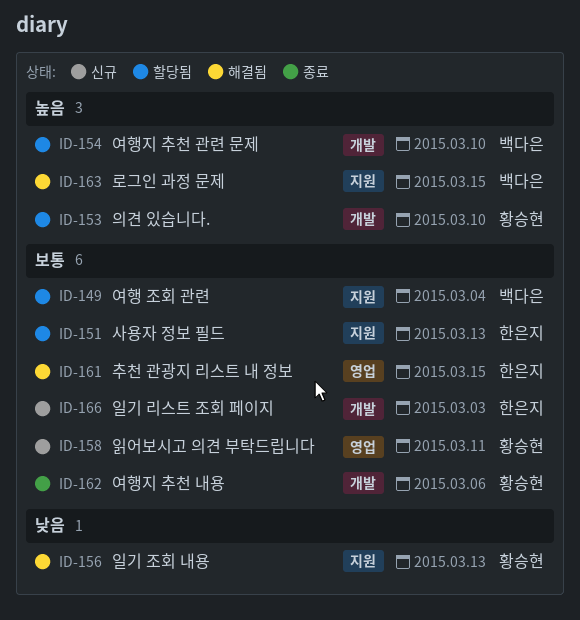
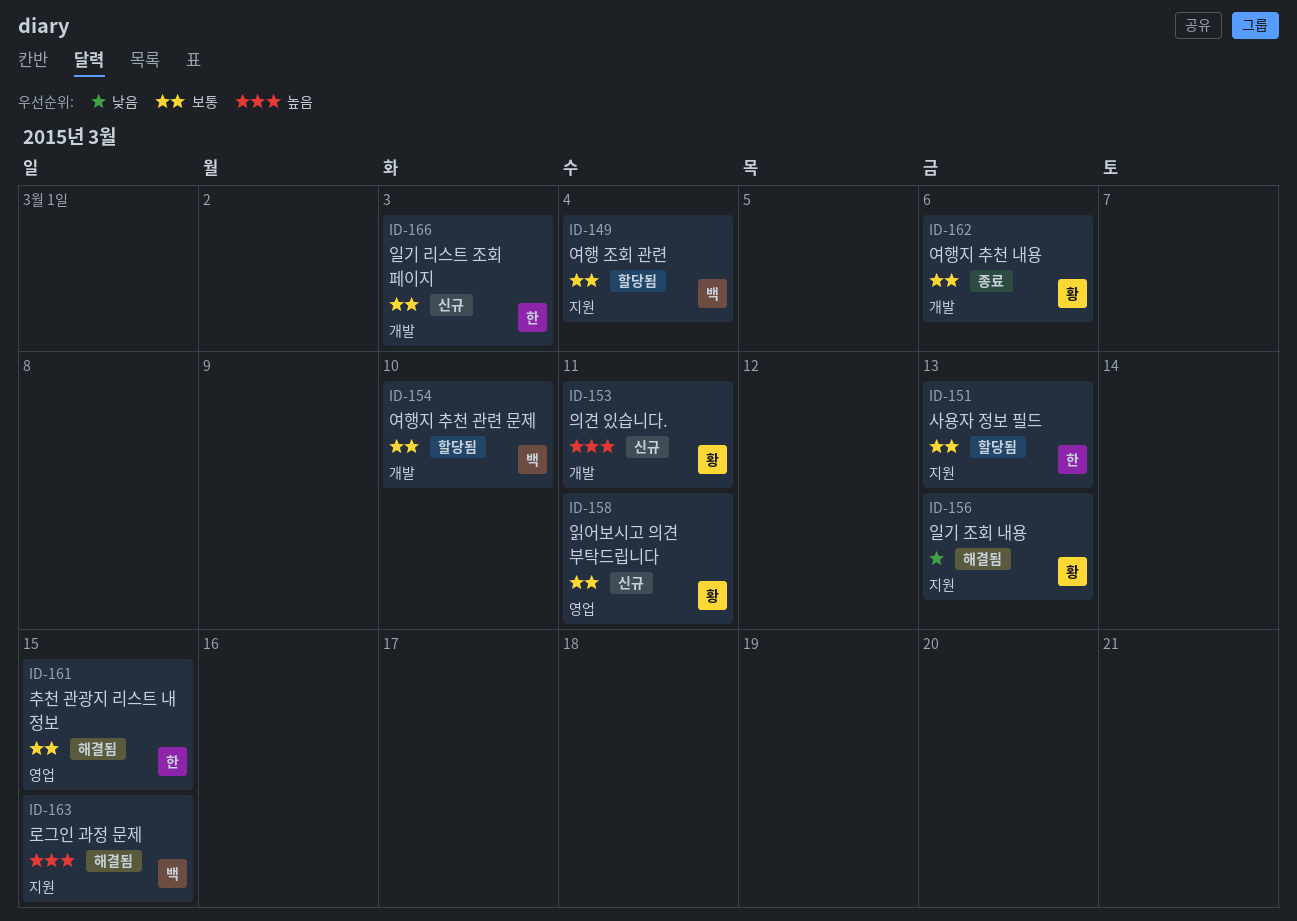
ID-153, status: 할당됨 -> 신규
ID-153, due: Mar 10 -> Mar 11
ID-154, priority: 높음 -> 보통

